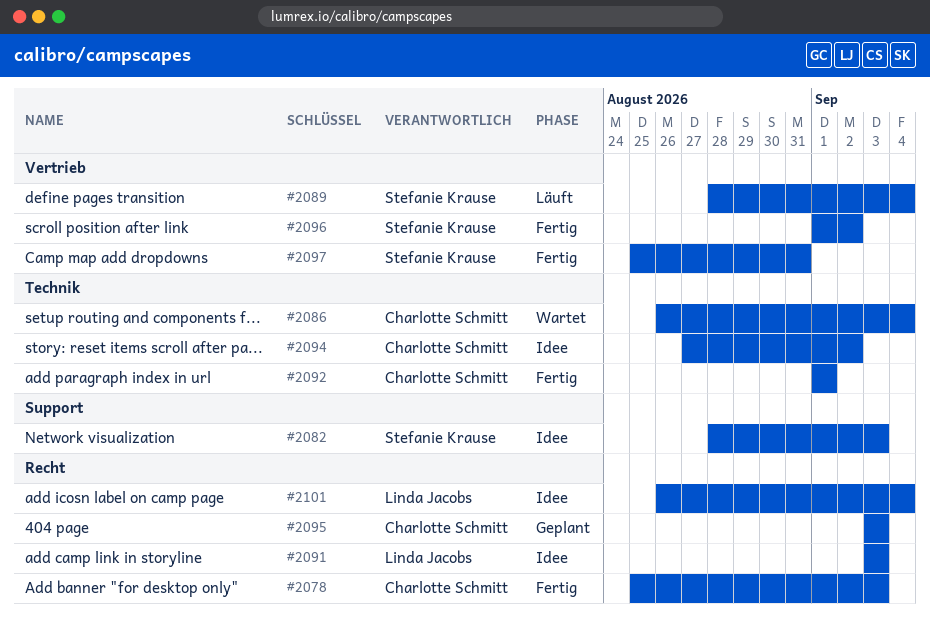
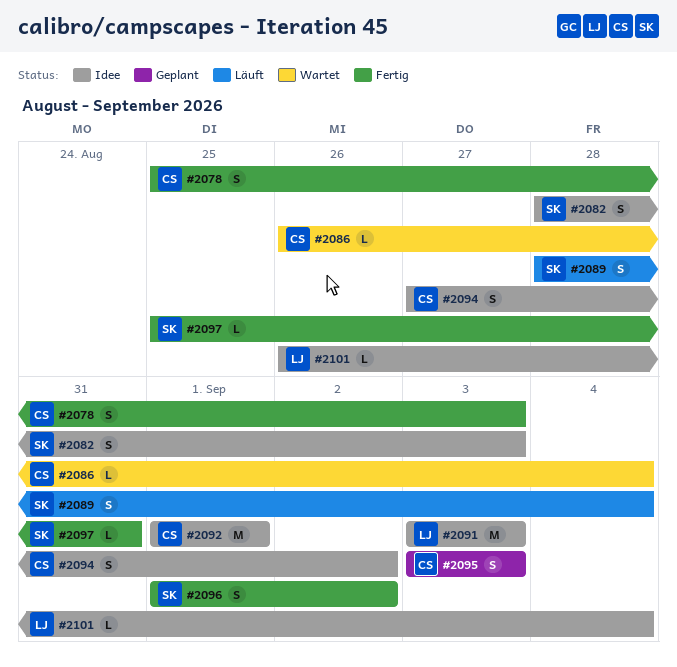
#2092, status: Fertig -> Idee

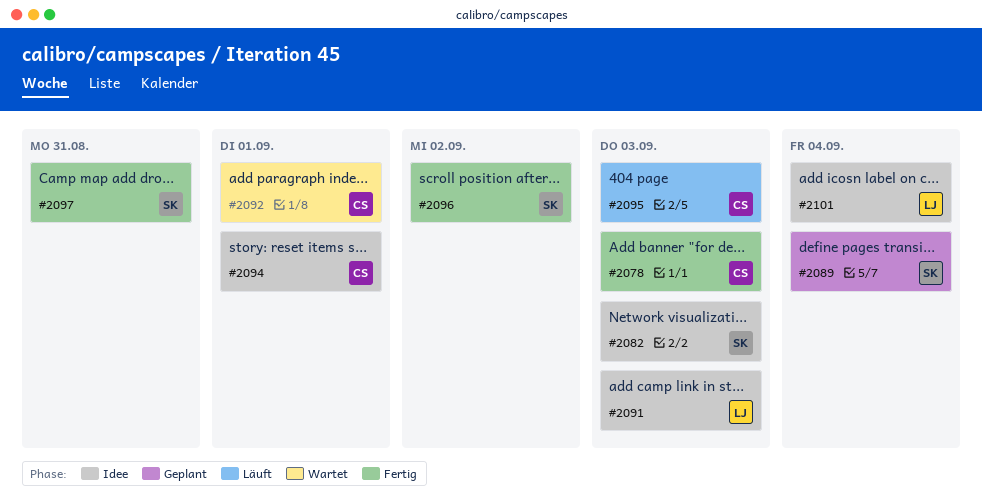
#2086: present -> none
#2089, status: Läuft -> Geplant
#2092, status: Idee -> Wartet
#2094, due: Sep 2 -> Sep 1
#2095, status: Geplant -> Läuft

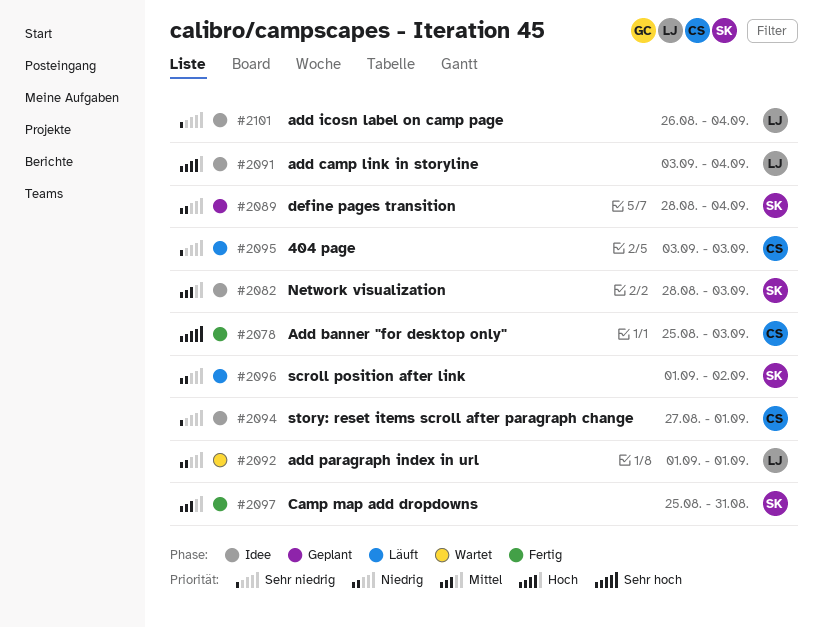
#2091, due: Sep 3 -> Sep 4
#2092, owner: CS -> LJ
#2096, status: Fertig -> Läuft

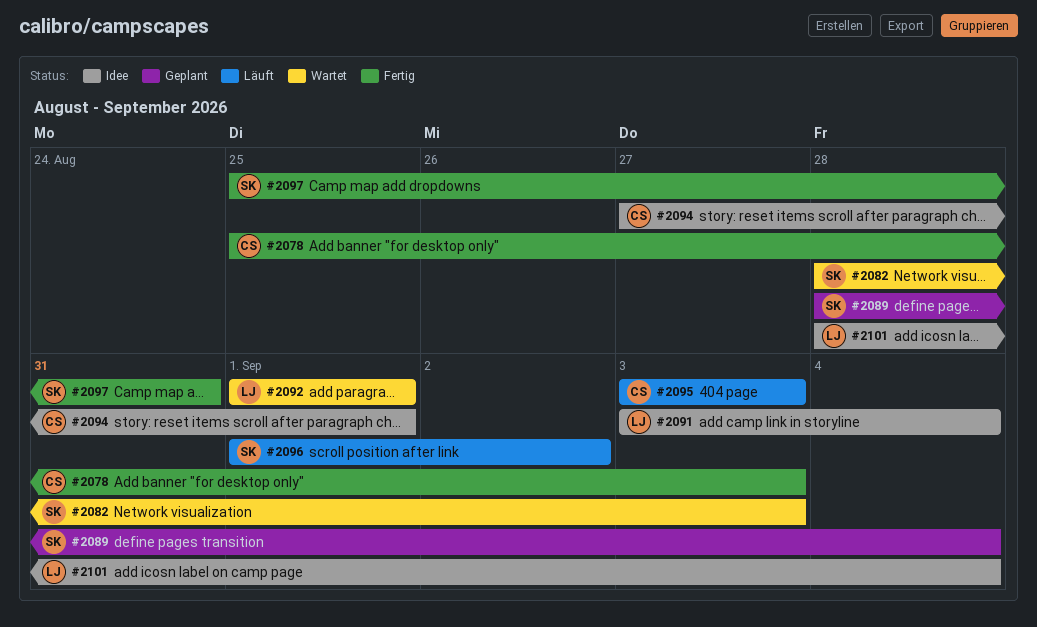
#2082, status: Idee -> Wartet
#2101, start: Aug 26 -> Aug 28

